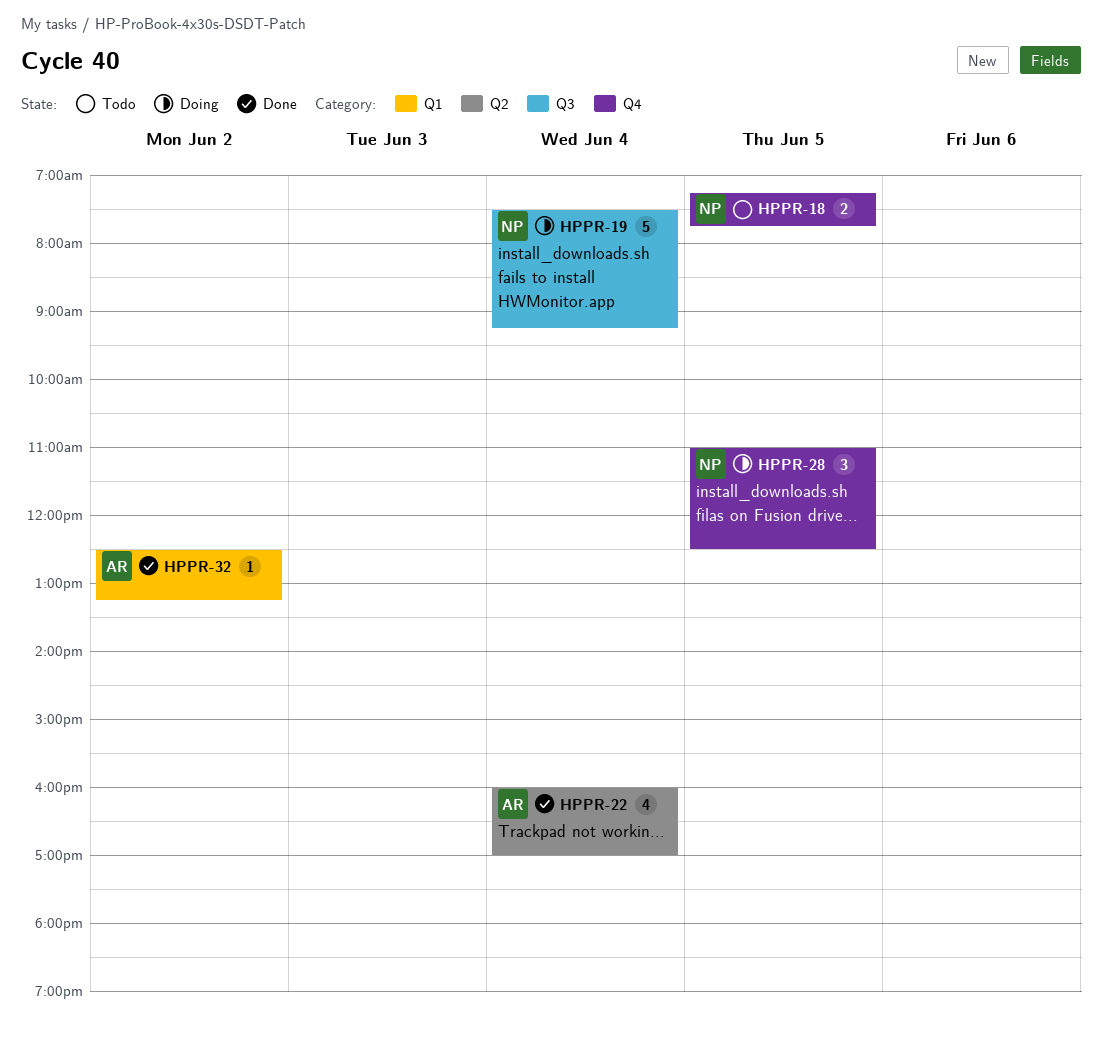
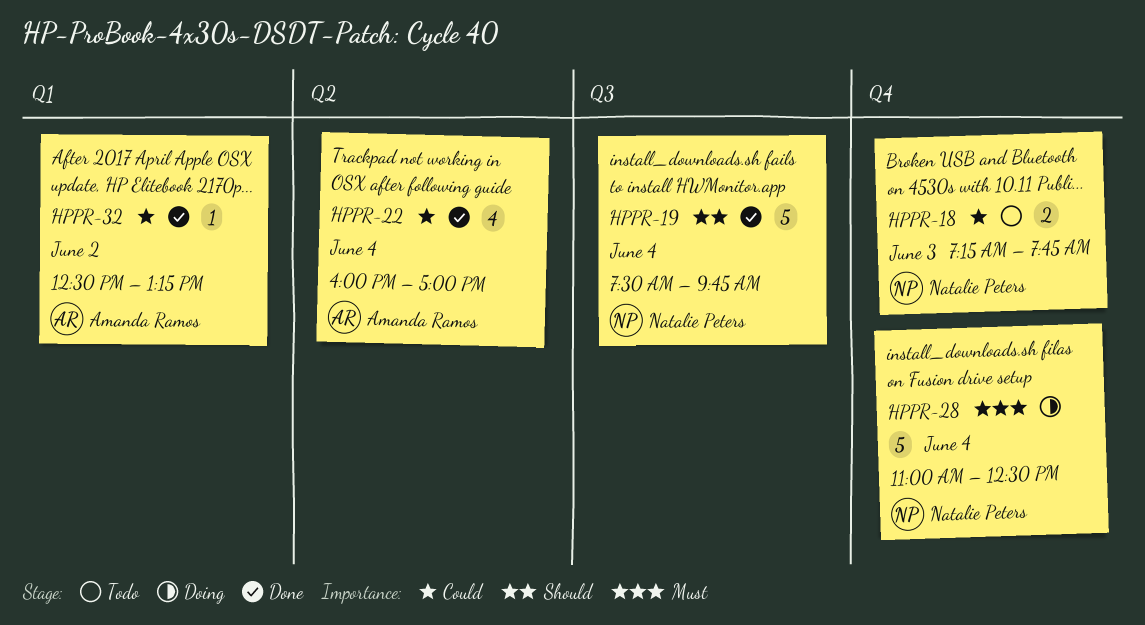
HPPR-18, day: Jun 5 -> Jun 3
HPPR-19, status: Doing -> Done
HPPR-19, ends: 09:15 -> 09:45
HPPR-28, estimate: 3 -> 5
HPPR-28, day: Jun 5 -> Jun 4

